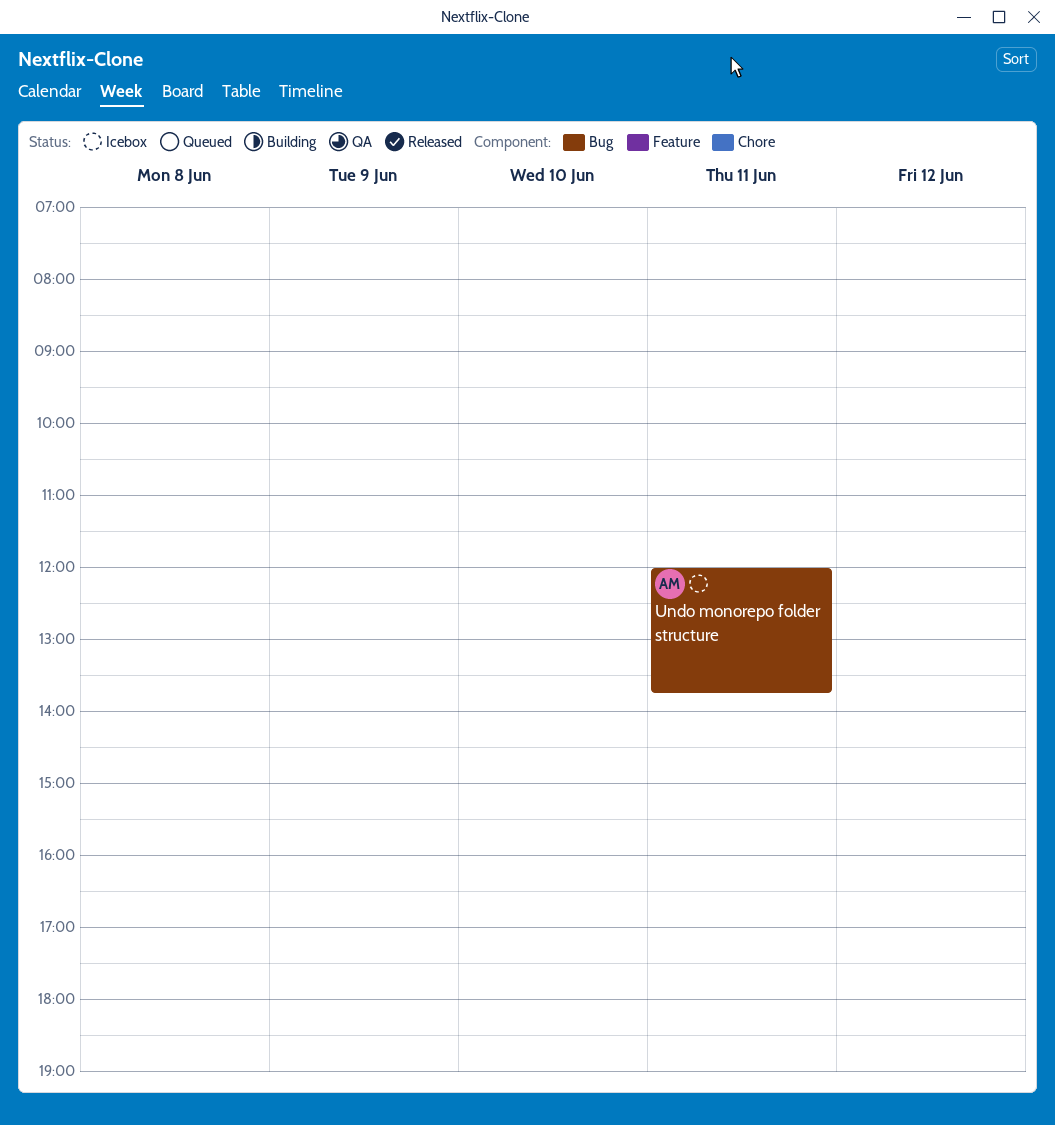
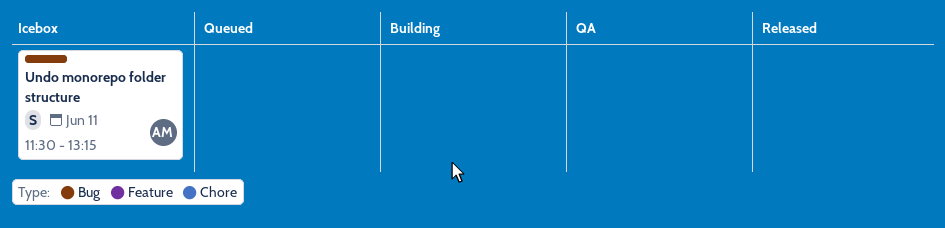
Undo monorepo folder structure, begins: 12:00 -> 11:30
Undo monorepo folder structure, ends: 13:45 -> 13:15

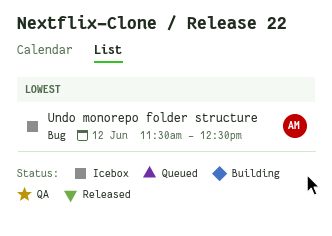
Undo monorepo folder structure, day: Jun 11 -> Jun 12
Undo monorepo folder structure, ends: 13:15 -> 12:30

